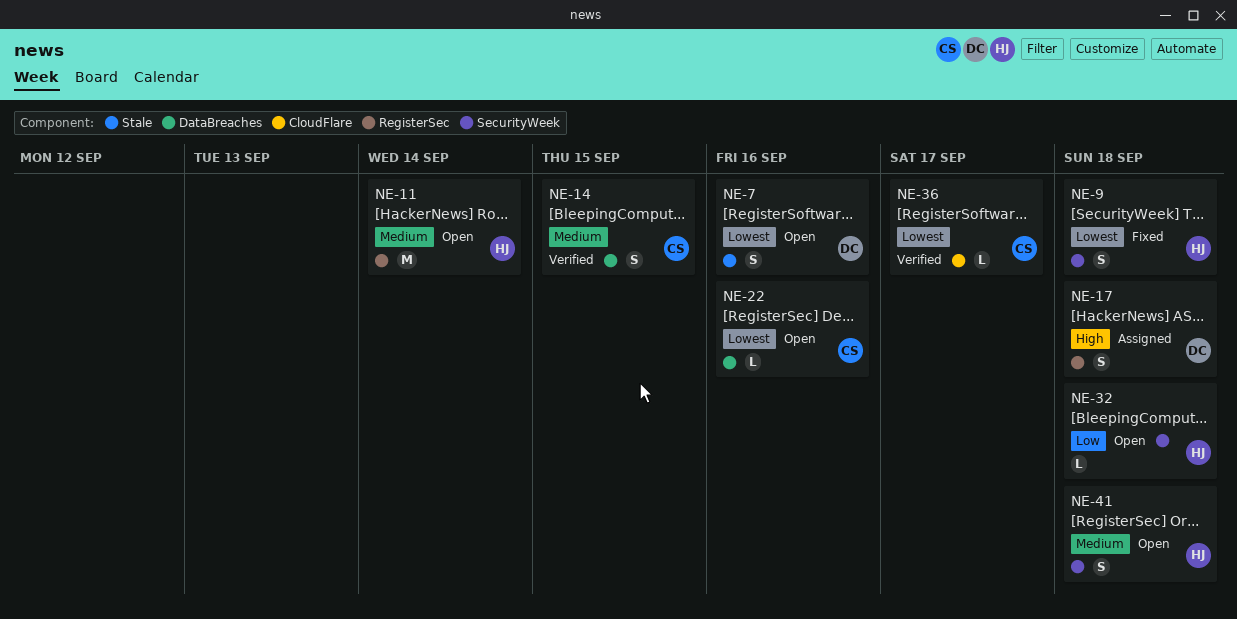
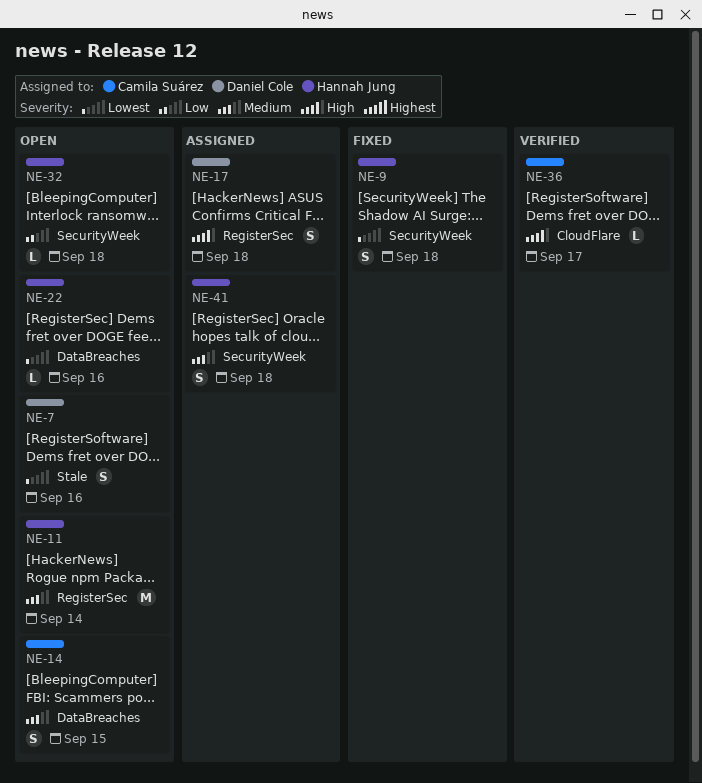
NE-14, status: Verified -> Open
NE-22, owner: Camila Suárez -> Hannah Jung
NE-36, priority: Lowest -> High
NE-41, status: Open -> Assigned

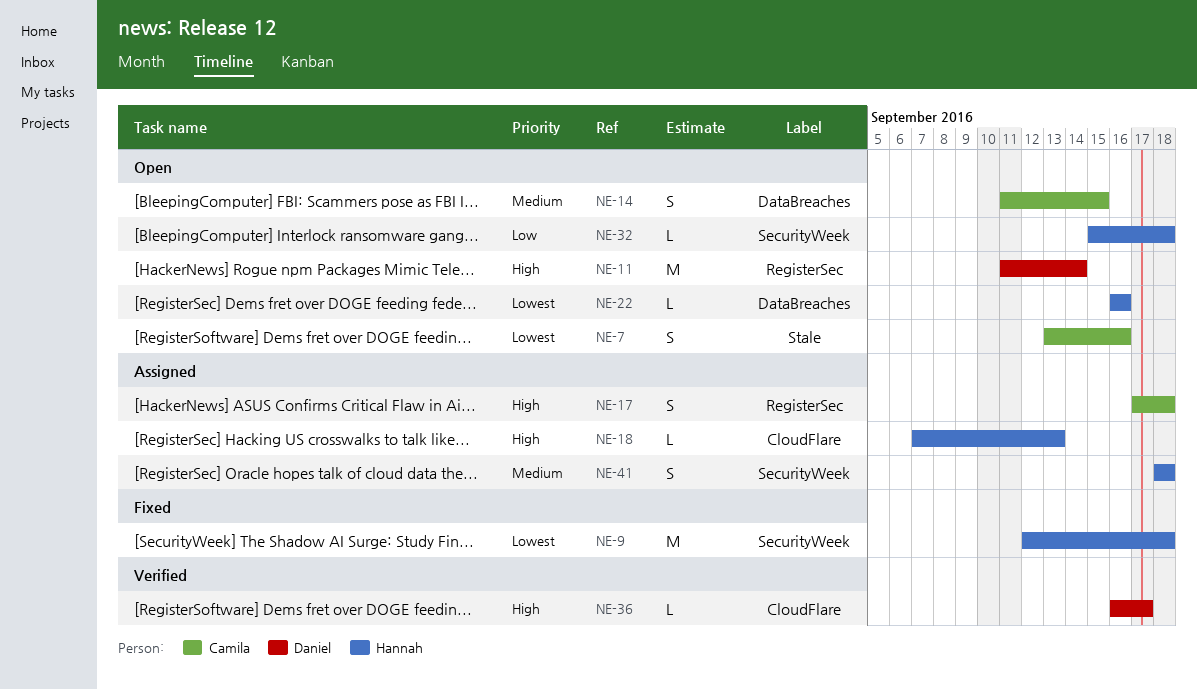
NE-7, owner: Daniel Cole -> Camila Suárez
NE-9, estimate: S -> M
NE-11, owner: Hannah Jung -> Daniel Cole
NE-11, priority: Medium -> High
NE-17, owner: Daniel Cole -> Camila Suárez
NE-18: none -> present
NE-36, owner: Camila Suárez -> Daniel Cole

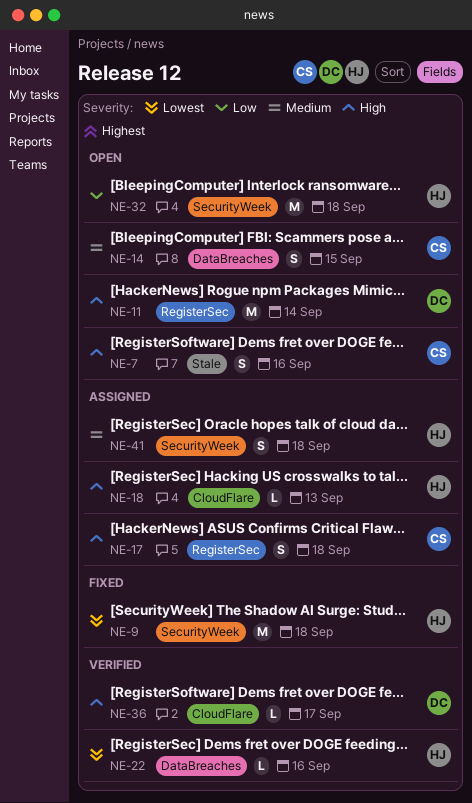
NE-7, priority: Lowest -> High
NE-22, status: Open -> Verified
NE-32, estimate: L -> M

